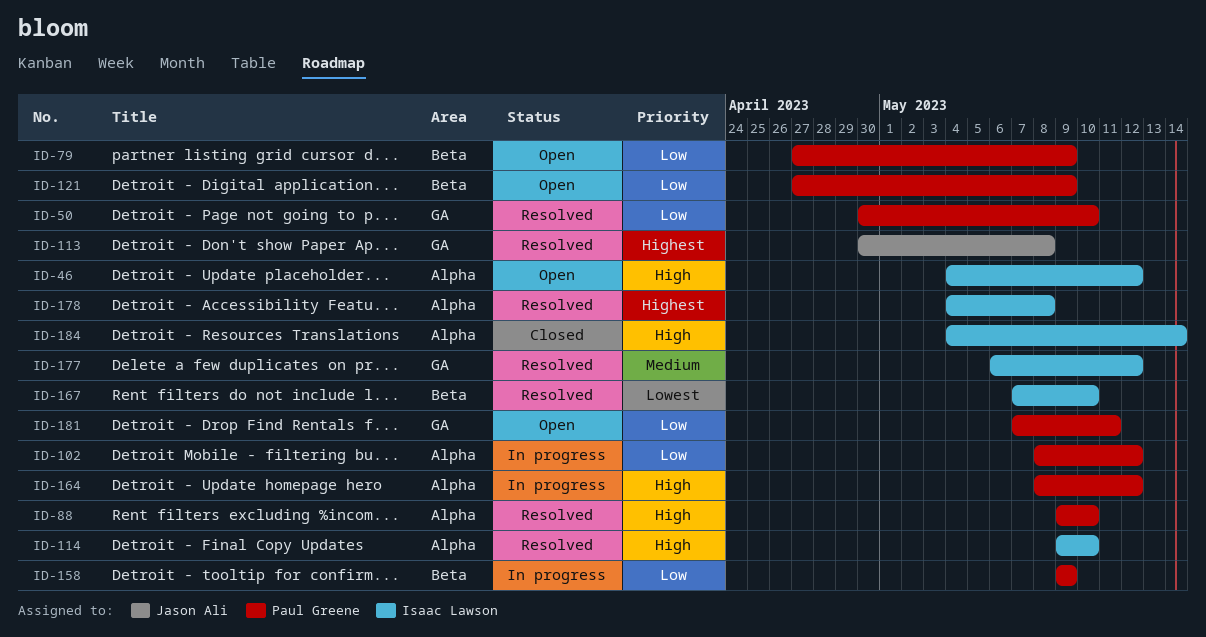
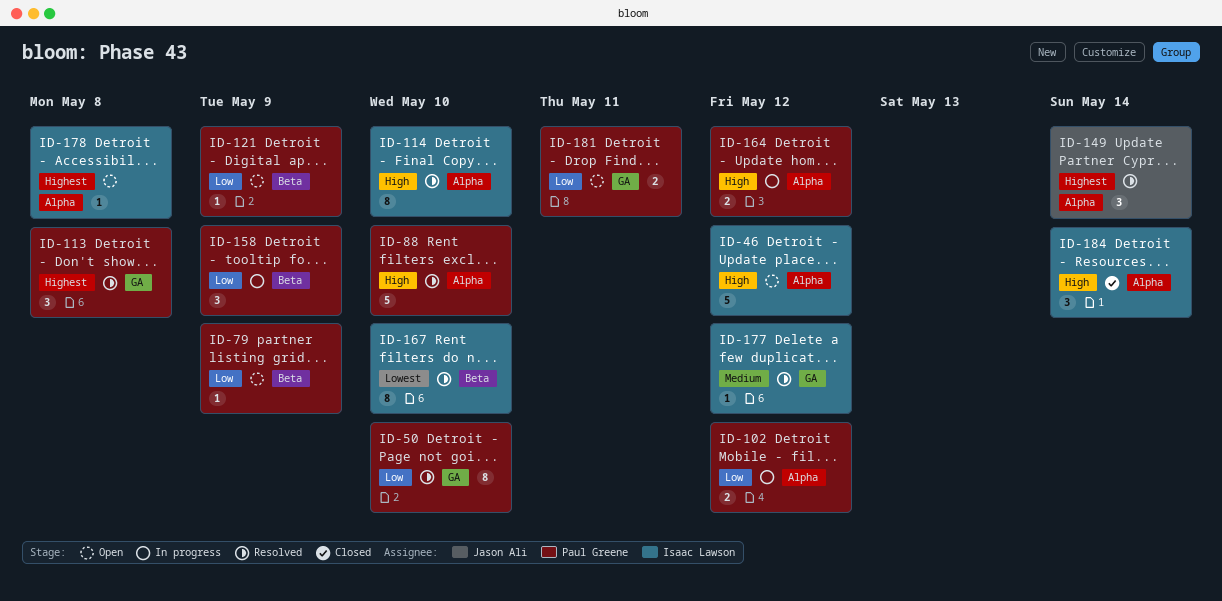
ID-113, owner: Jason Ali -> Paul Greene
ID-149: none -> present
ID-178, status: Resolved -> Open

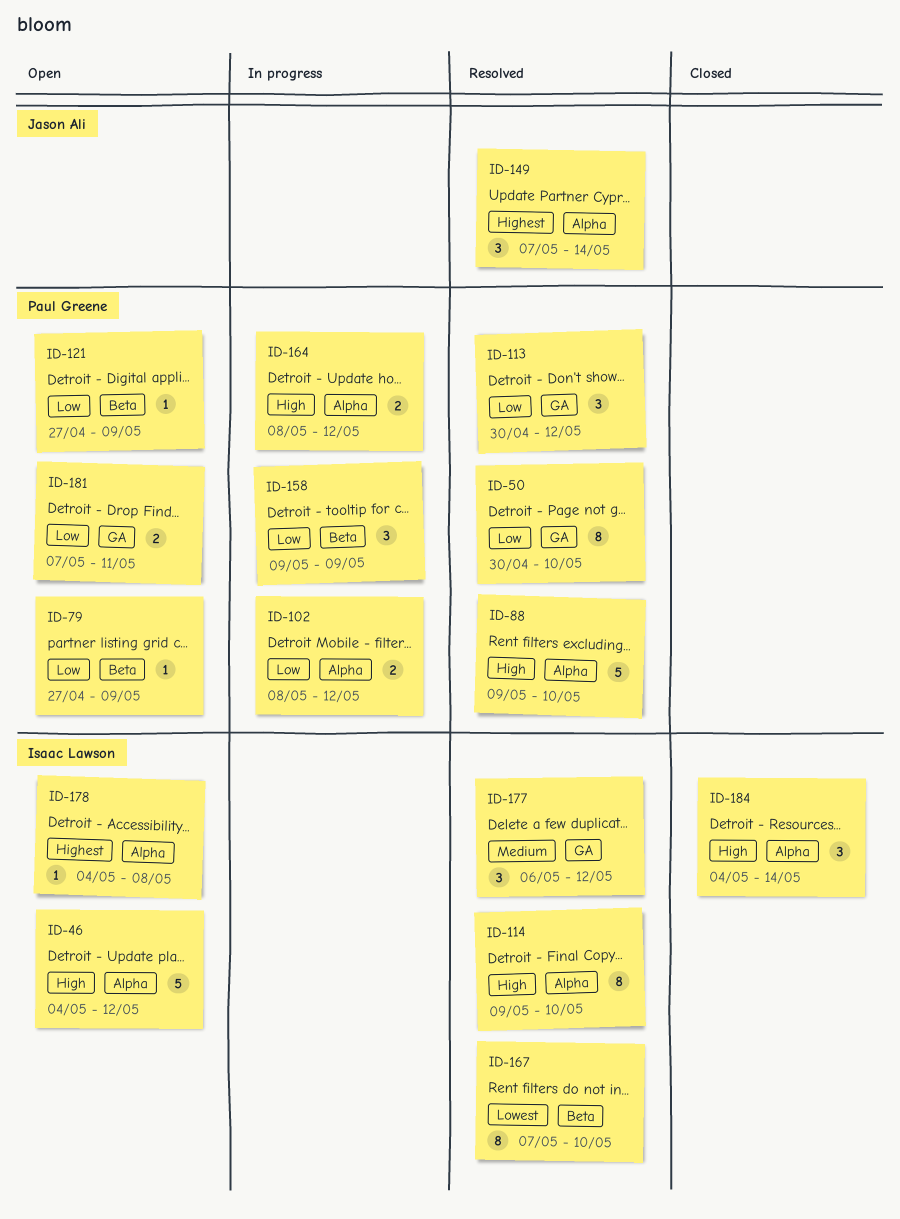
ID-113, priority: Highest -> Low
ID-113, due: May 8 -> May 12
ID-177, estimate: 1 -> 3

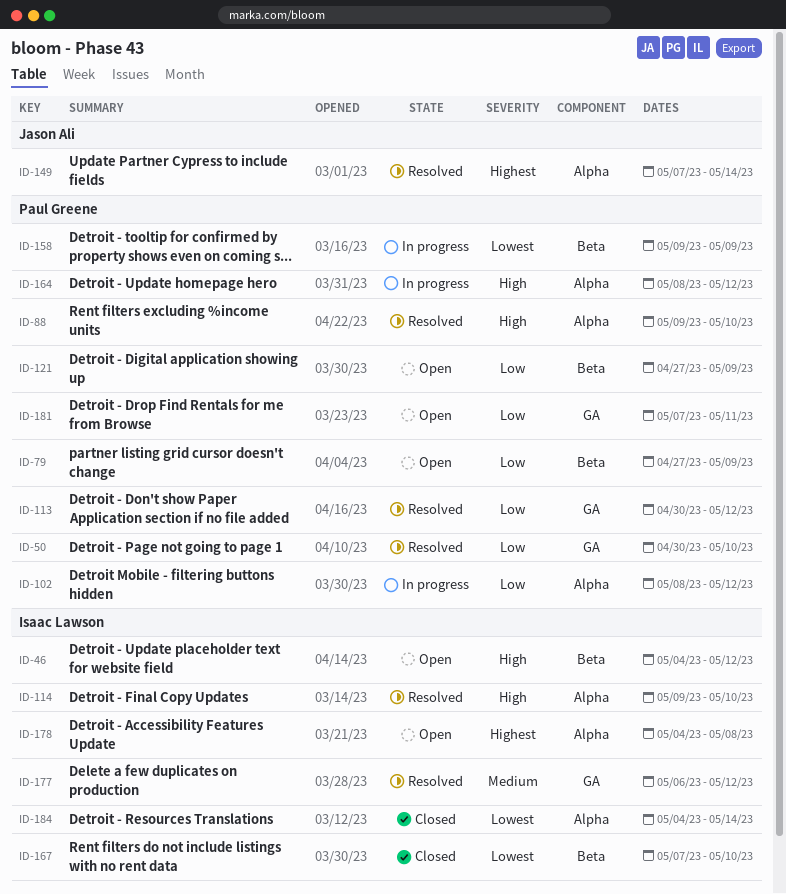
ID-46, label: Alpha -> Beta
ID-158, priority: Low -> Lowest
ID-167, status: Resolved -> Closed
ID-184, priority: High -> Lowest

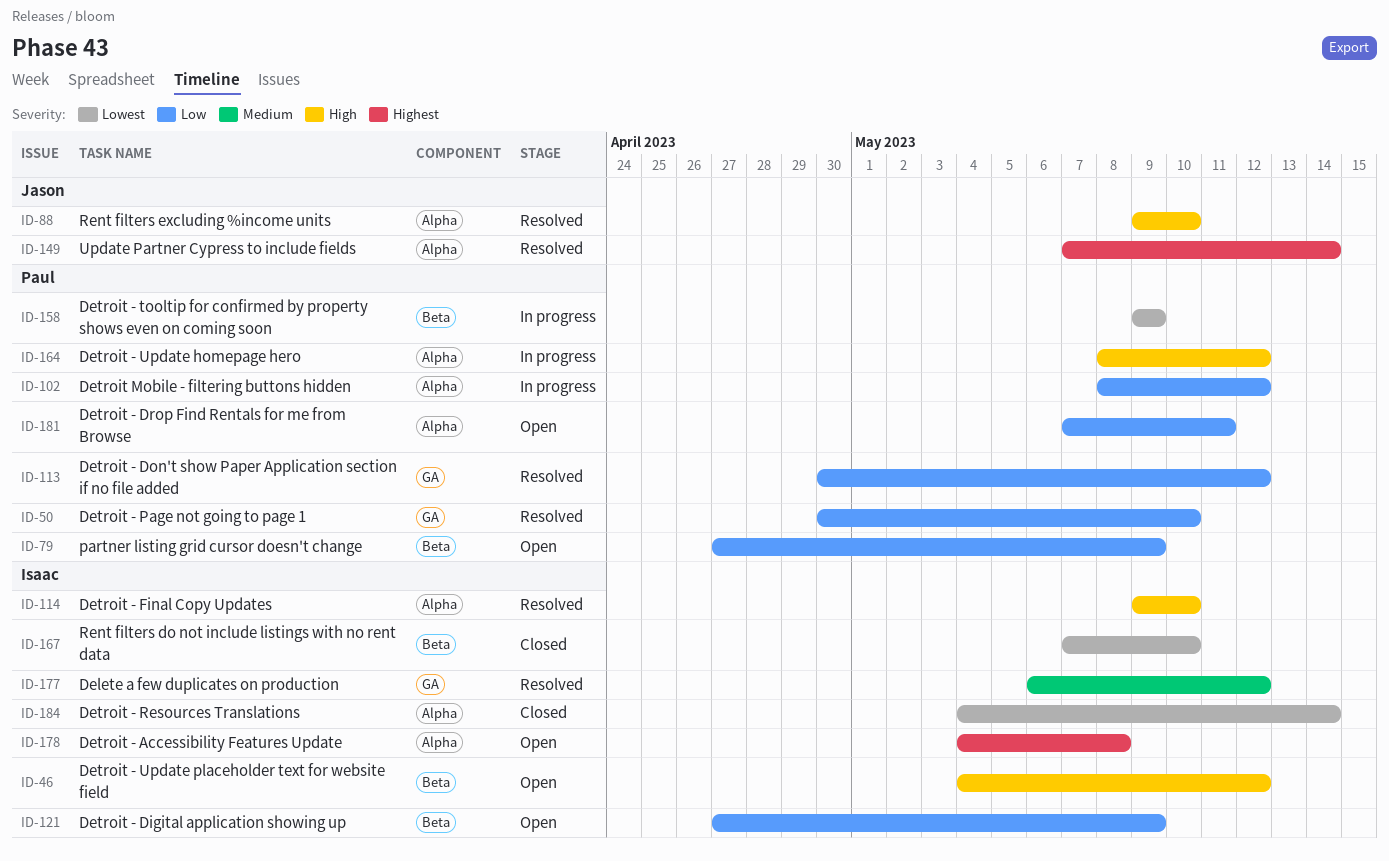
ID-88, owner: Paul Greene -> Jason Ali
ID-121, owner: Paul Greene -> Isaac Lawson
ID-181, label: GA -> Alpha

